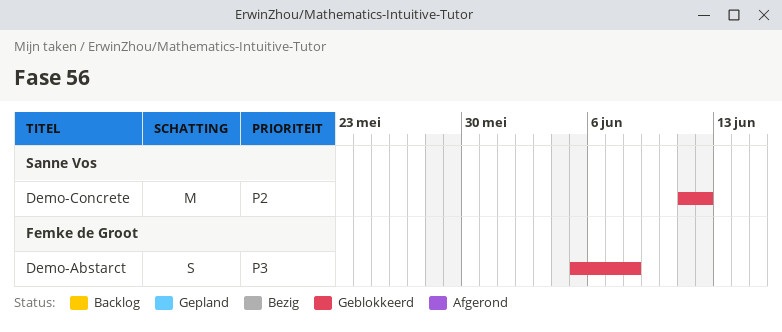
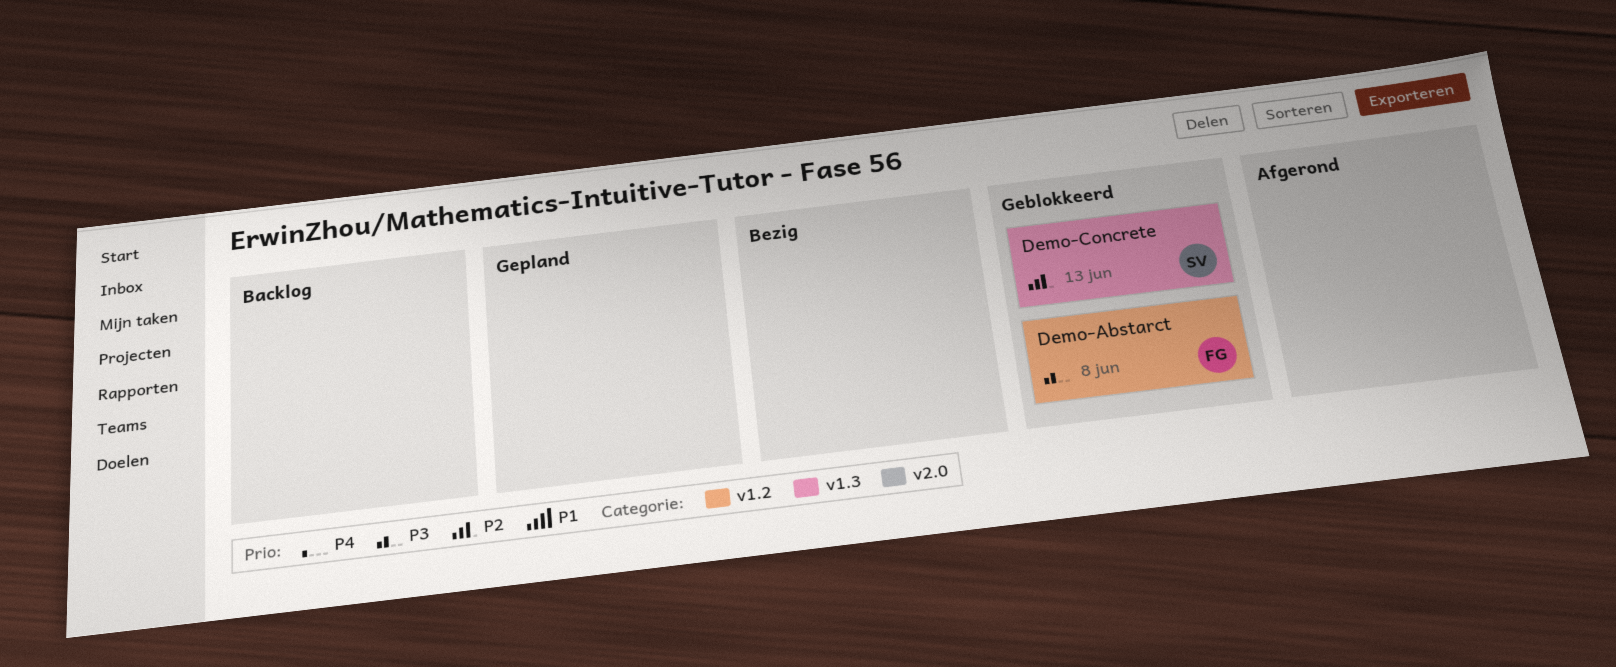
Demo-Concrete, due: Jun 12 -> Jun 13

